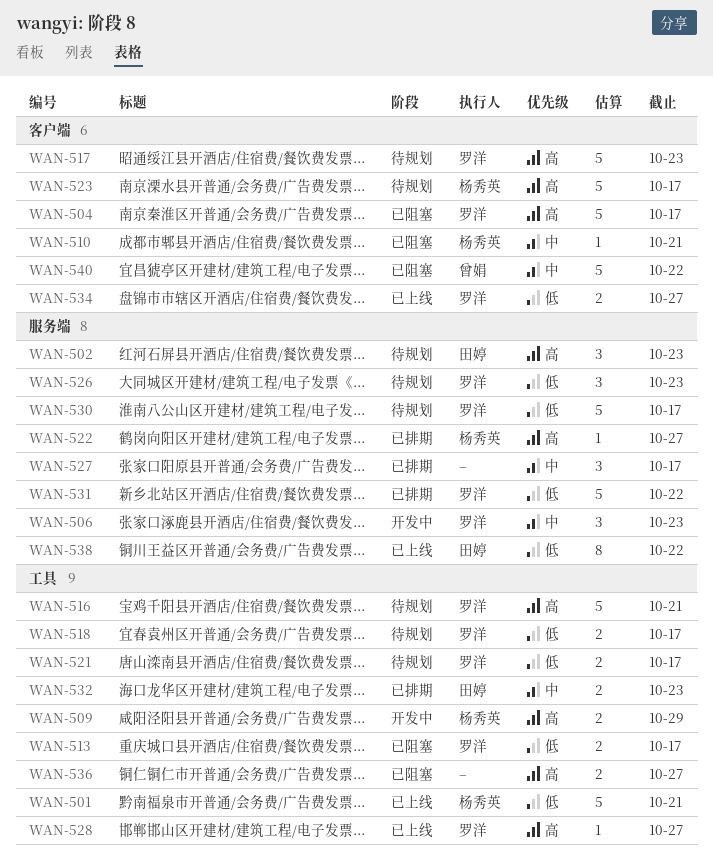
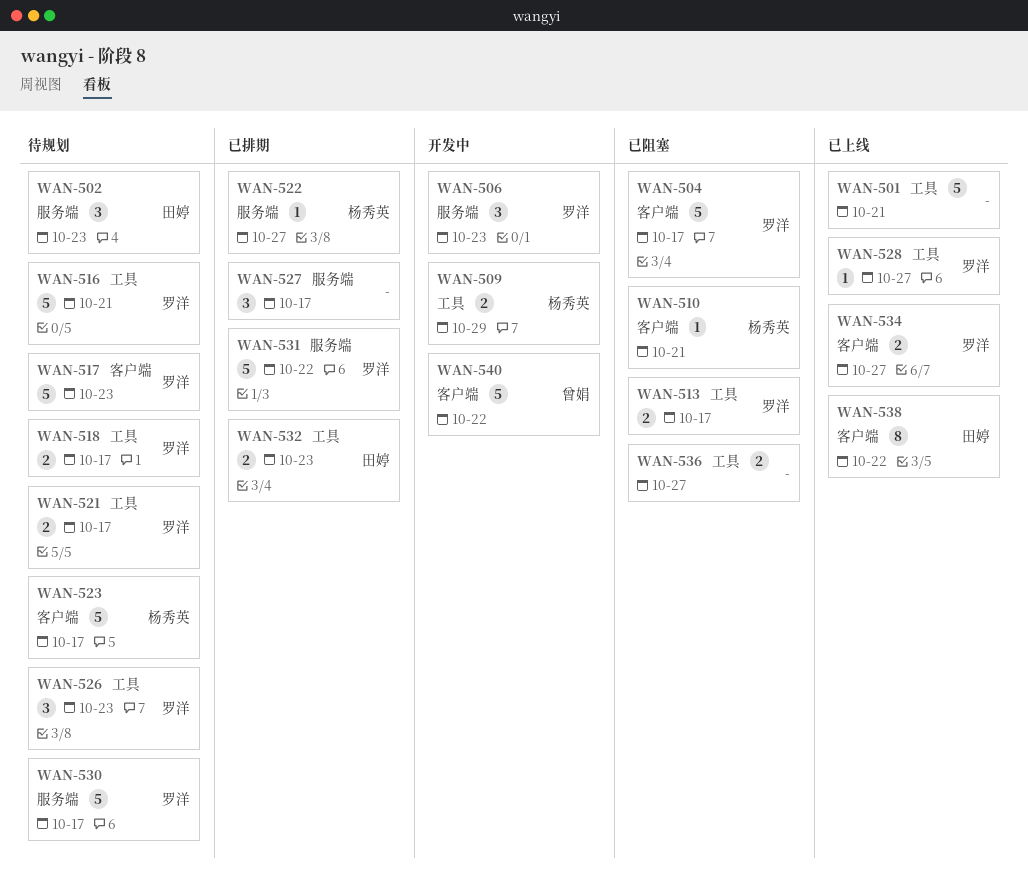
WAN-501, owner: 杨秀英 -> none
WAN-526, label: 服务端 -> 工具
WAN-538, label: 服务端 -> 客户端
WAN-540, status: 已阻塞 -> 开发中

